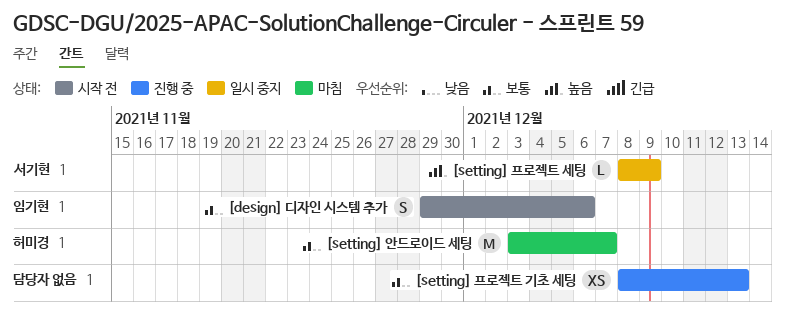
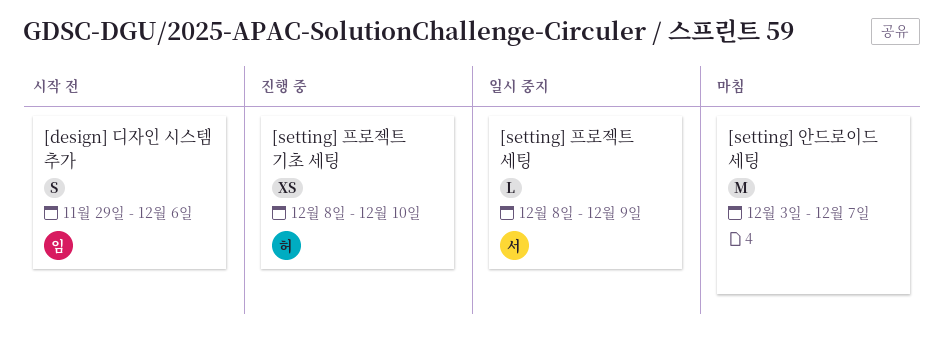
[setting] 안드로이드 세팅, owner: 허미경 -> none
[setting] 프로젝트 기초 세팅, owner: none -> 허미경
[setting] 프로젝트 기초 세팅, due: Dec 13 -> Dec 10

